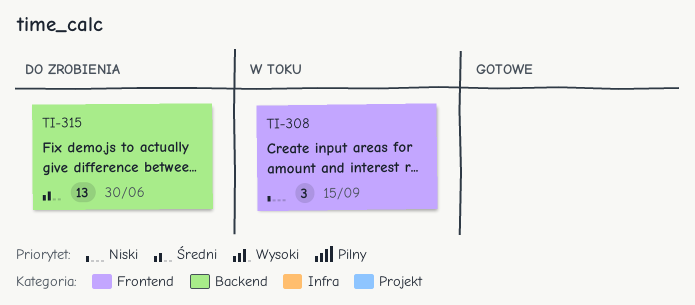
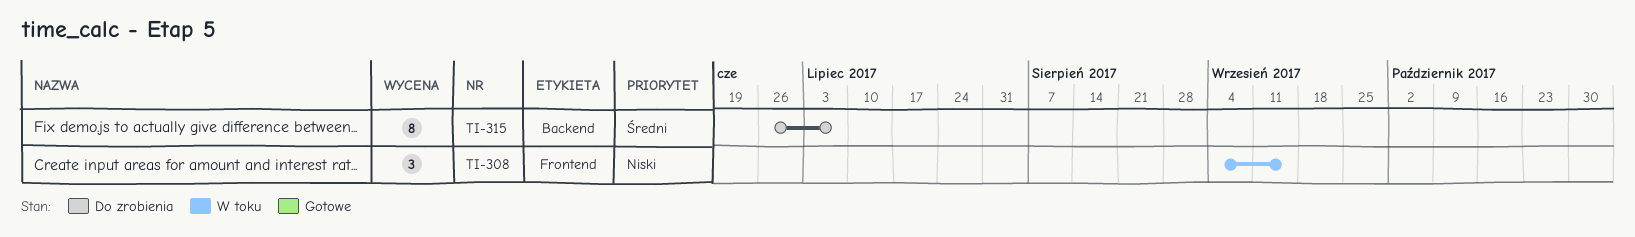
TI-315, estimate: 13 -> 8
TI-315, due: Jun 30 -> Jul 7

